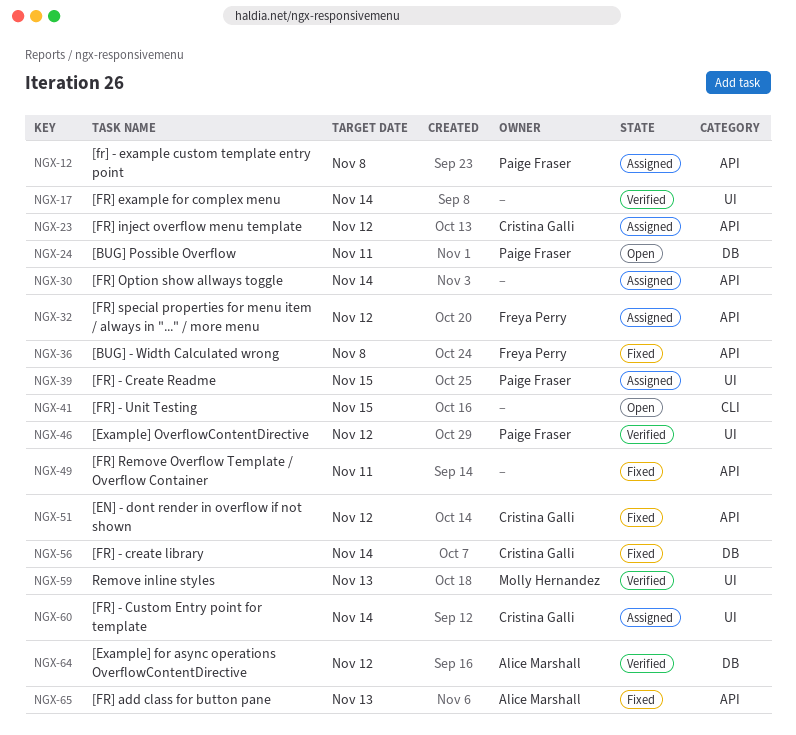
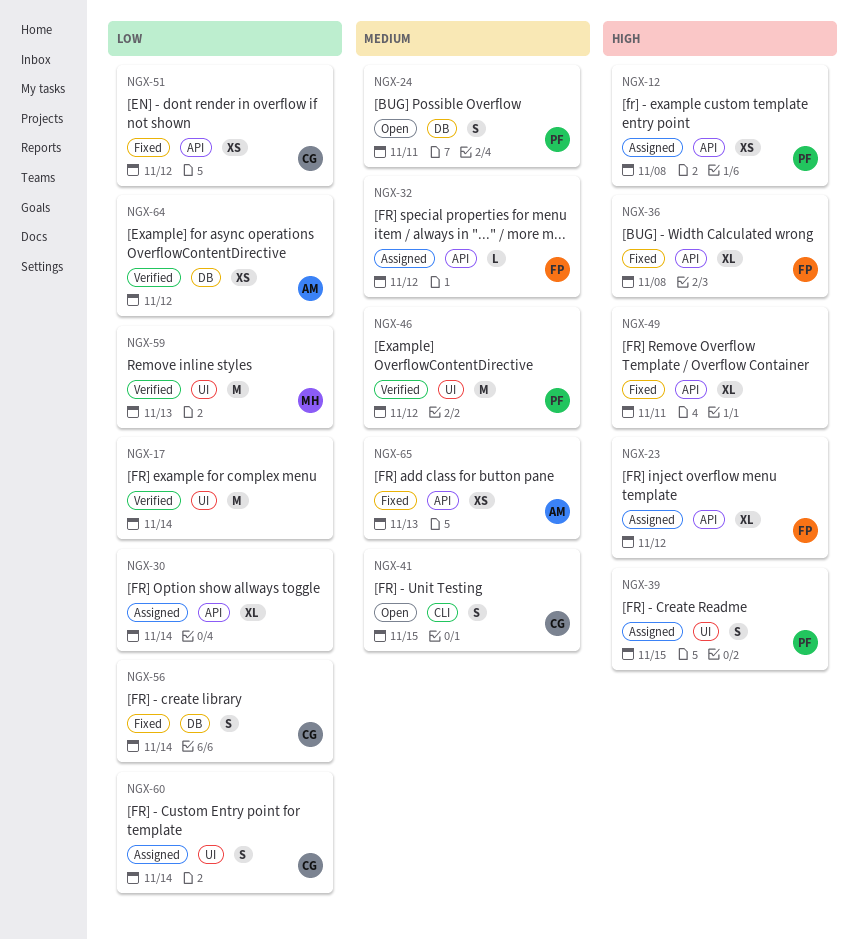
NGX-23, owner: Cristina Galli -> Freya Perry
NGX-41, owner: none -> Cristina Galli

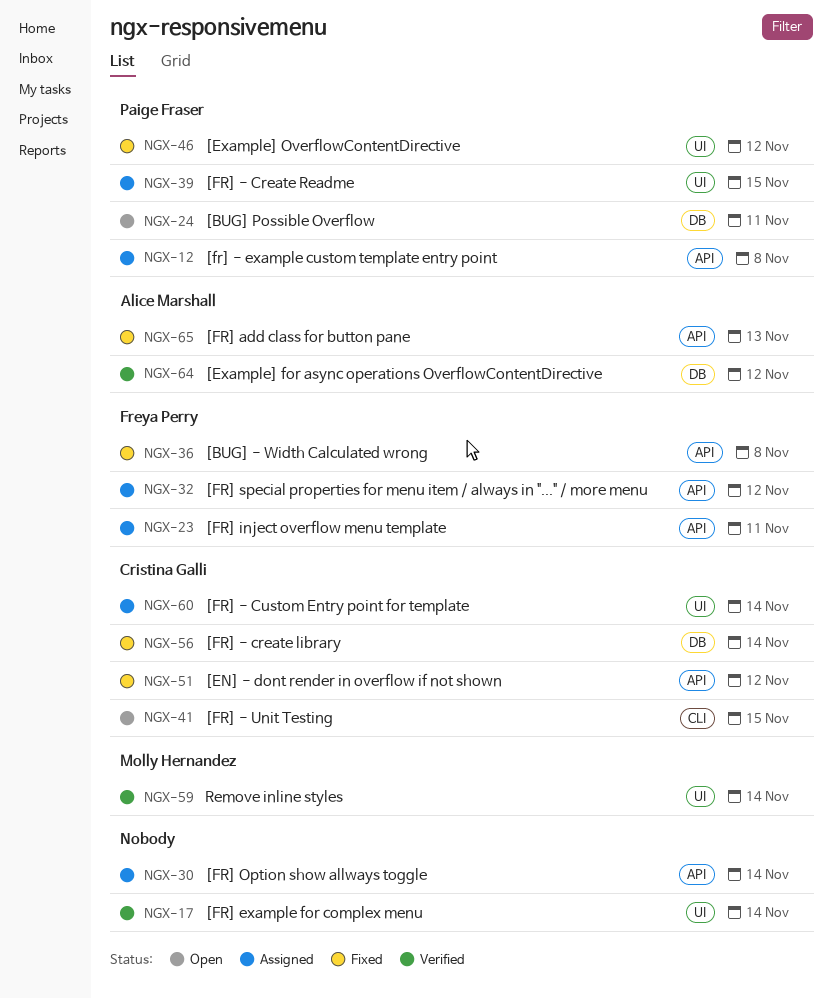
NGX-23, due: Nov 12 -> Nov 11
NGX-46, status: Verified -> Fixed
NGX-49: present -> none
NGX-59, due: Nov 13 -> Nov 14

